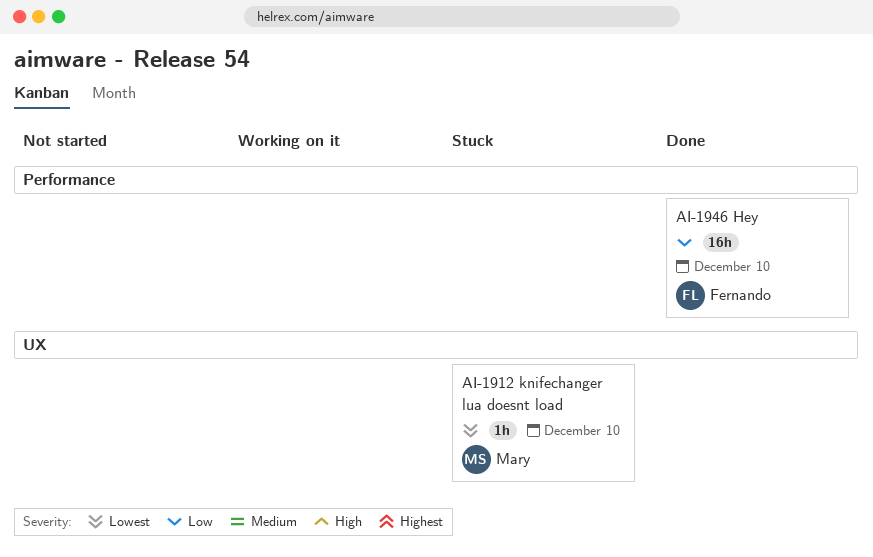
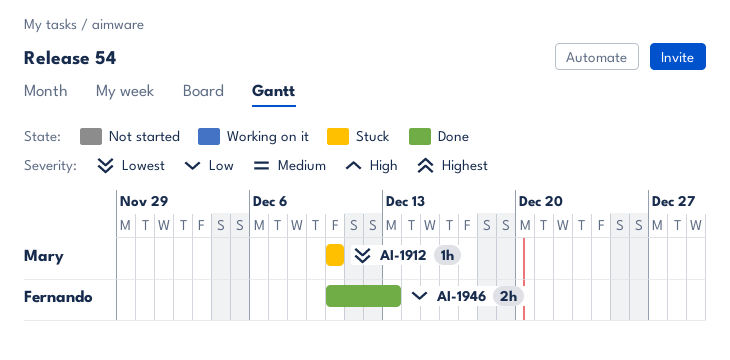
AI-1946, estimate: 16h -> 2h
AI-1946, due: Dec 10 -> Dec 13

